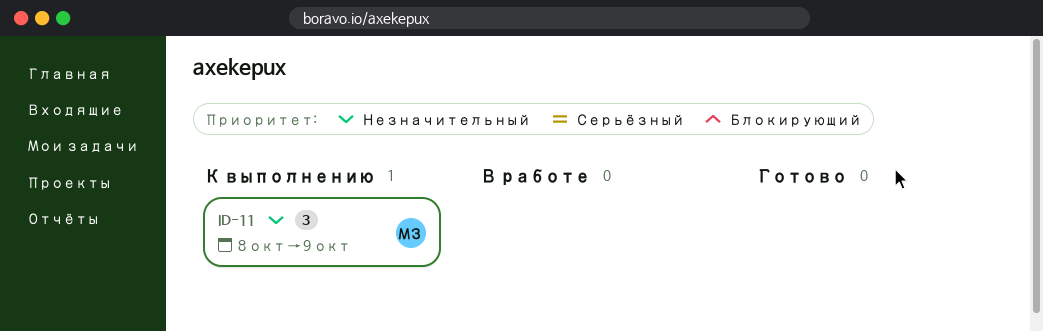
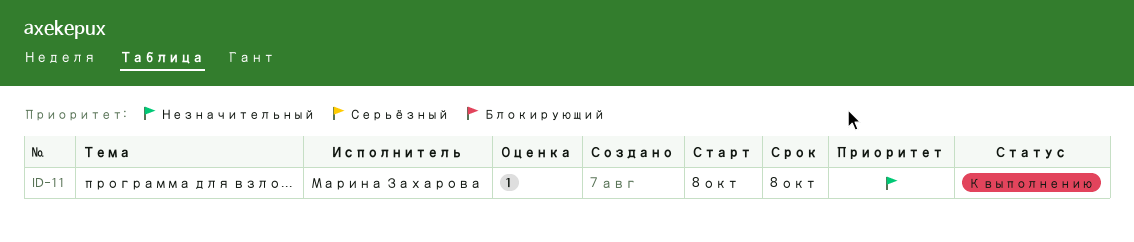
ID-11, estimate: 3 -> 1
ID-11, due: Oct 9 -> Oct 8

